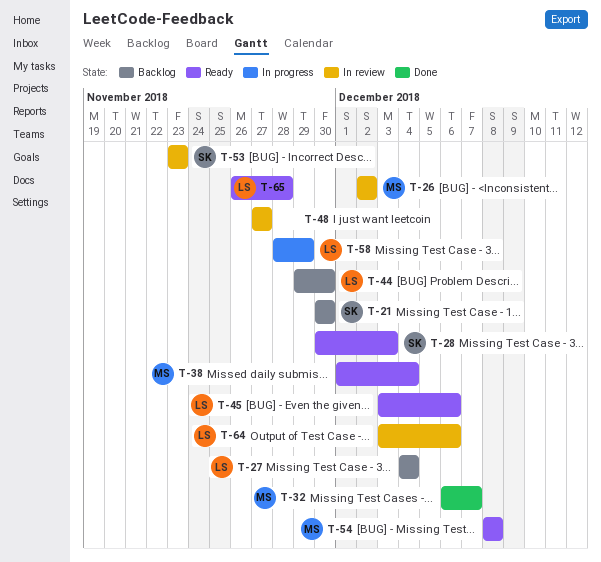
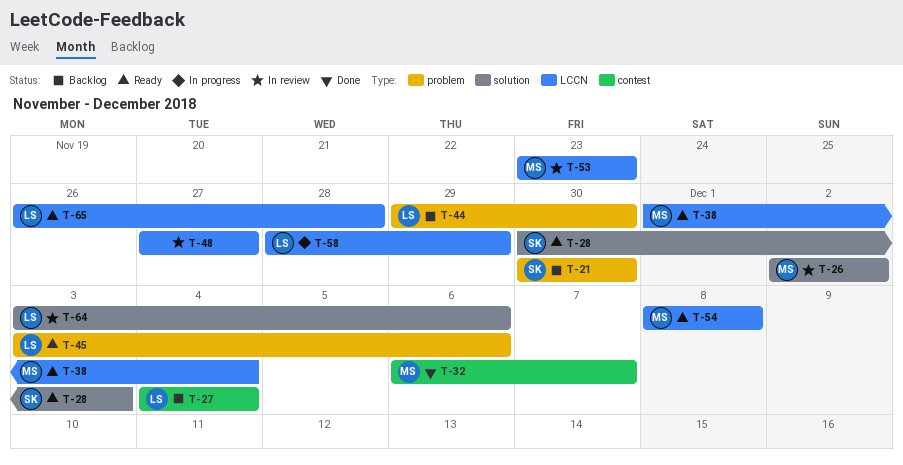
T-53, owner: SK -> MS

